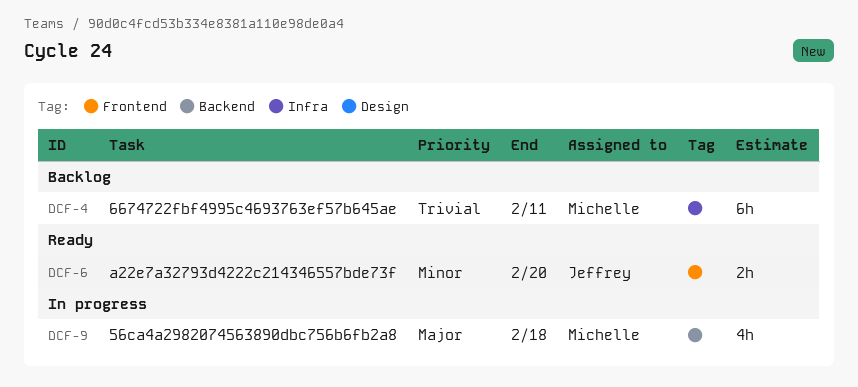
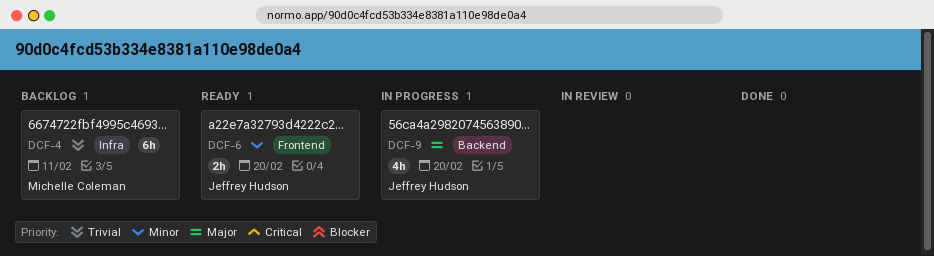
DCF-9, owner: Michelle Coleman -> Jeffrey Hudson
DCF-9, due: Feb 18 -> Feb 20

